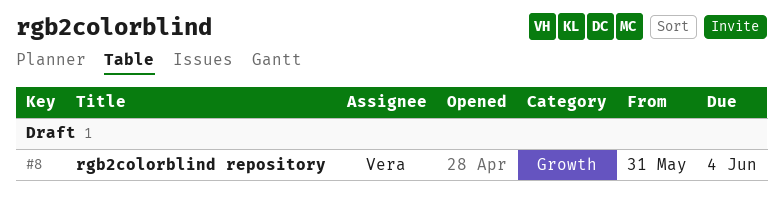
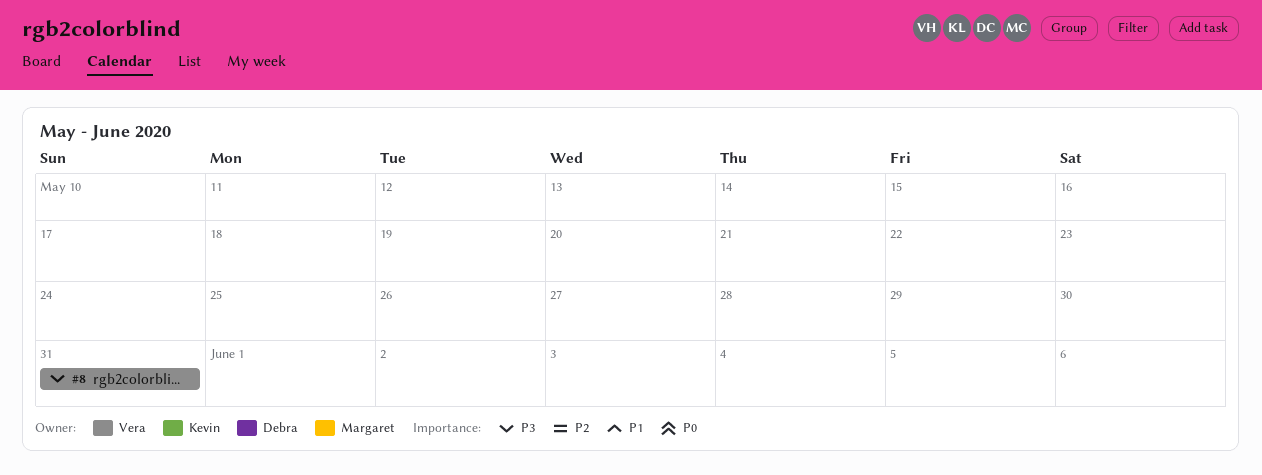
#8, due: Jun 4 -> May 31

